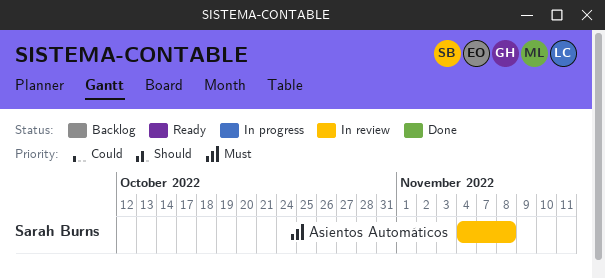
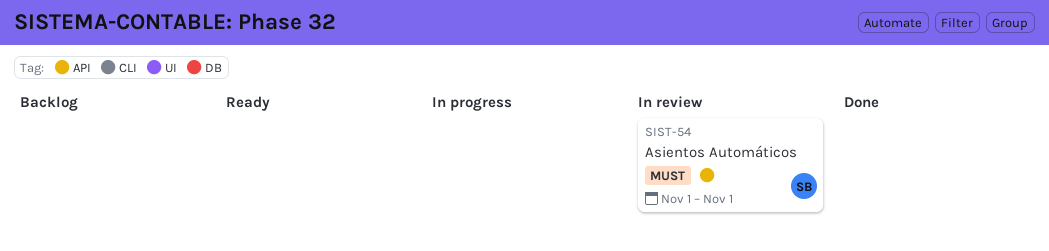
Asientos Automáticos, start: Nov 4 -> Nov 1
Asientos Automáticos, due: Nov 8 -> Nov 1

